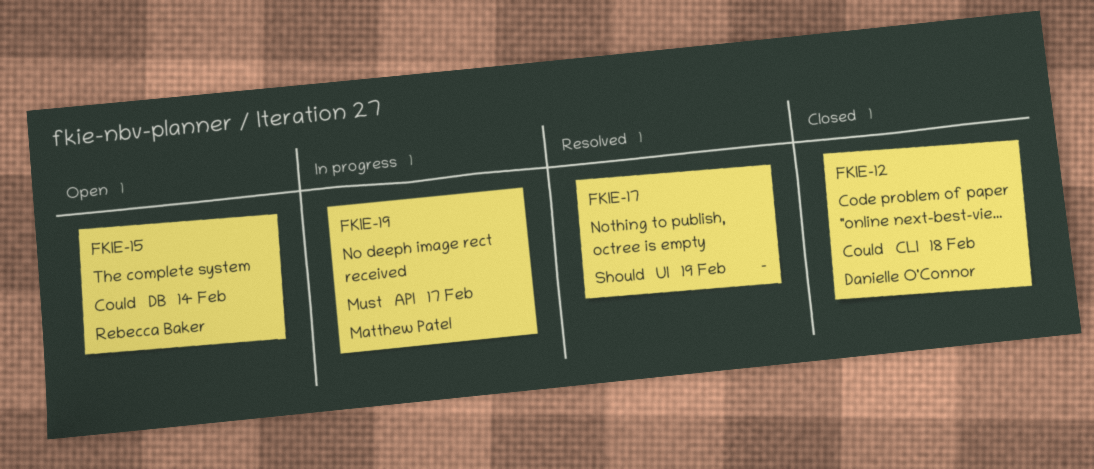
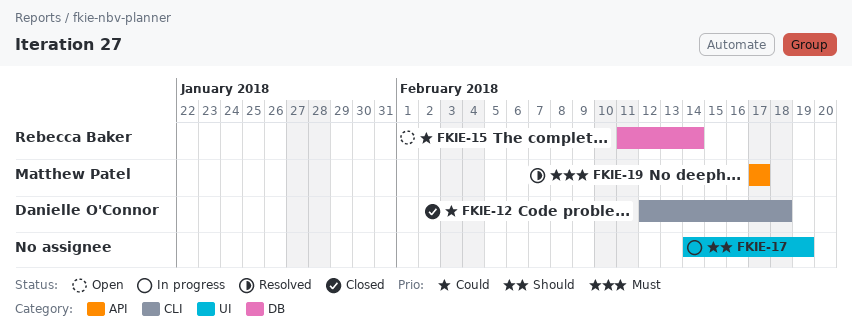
FKIE-17, status: Resolved -> In progress
FKIE-19, status: In progress -> Resolved

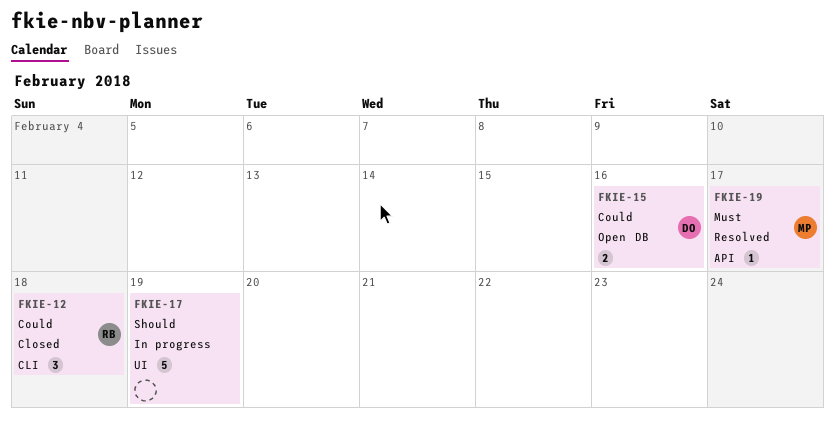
FKIE-12, owner: Danielle O'Connor -> Rebecca Baker
FKIE-15, owner: Rebecca Baker -> Danielle O'Connor
FKIE-15, due: Feb 14 -> Feb 16

